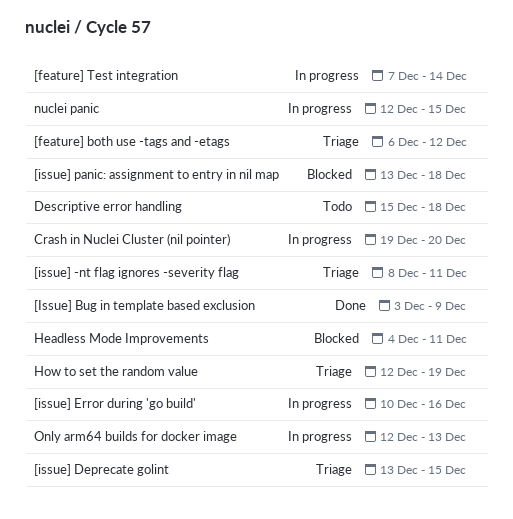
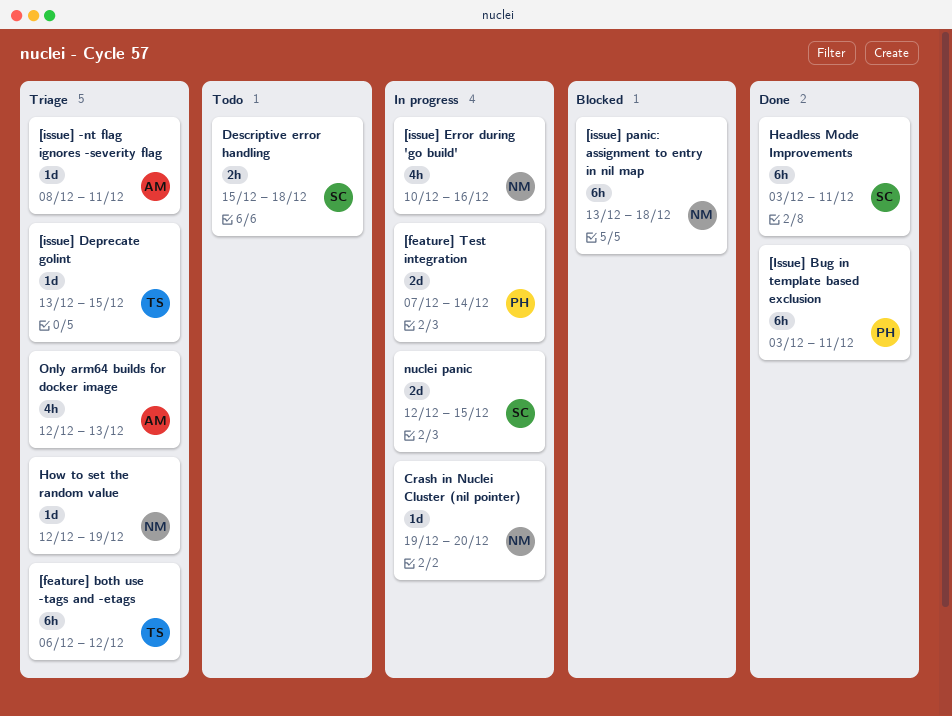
[Issue] Bug in template based exclusion, due: Dec 9 -> Dec 11
Headless Mode Improvements, status: Blocked -> Done
Headless Mode Improvements, start: Dec 4 -> Dec 3
Only arm64 builds for docker image, status: In progress -> Triage

